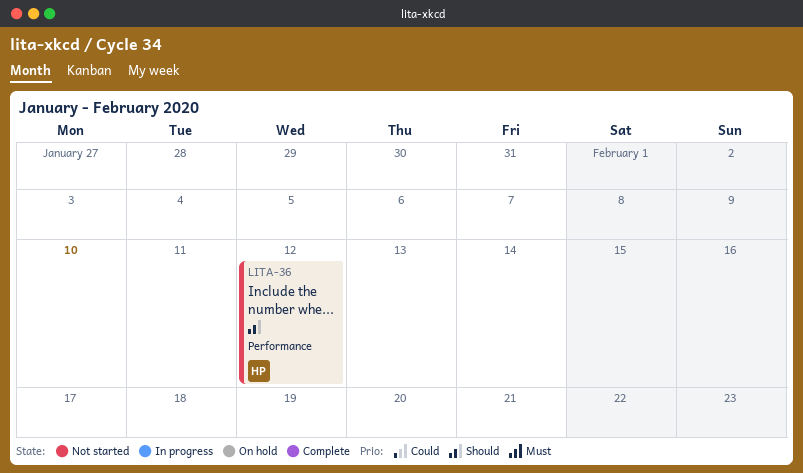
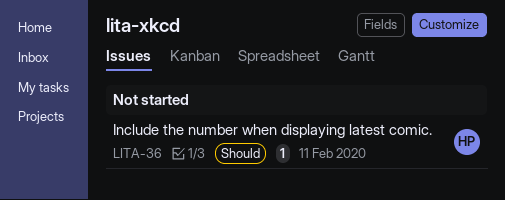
LITA-36, due: Feb 12 -> Feb 11

